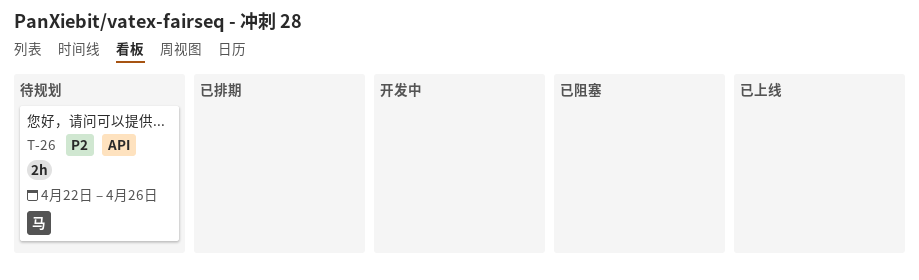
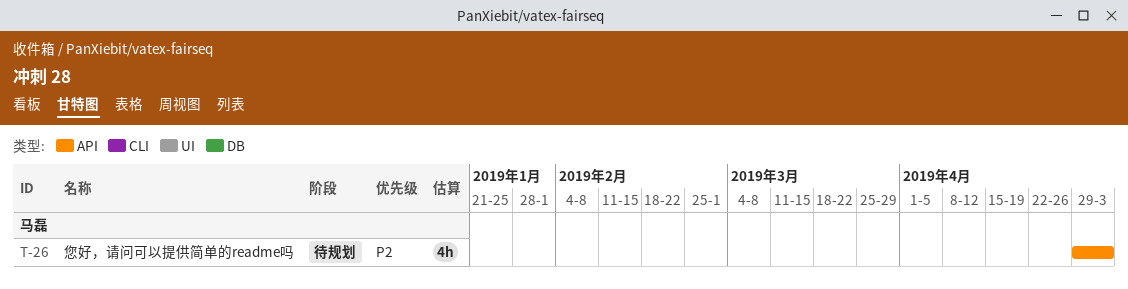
T-26, estimate: 2h -> 4h
T-26, start: Apr 22 -> Apr 29
T-26, due: Apr 26 -> May 3

